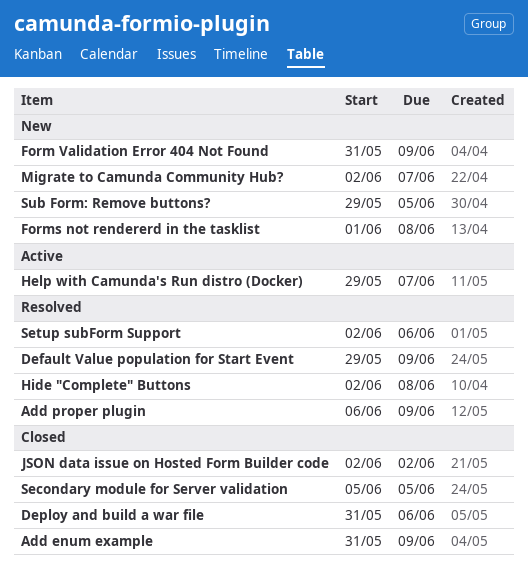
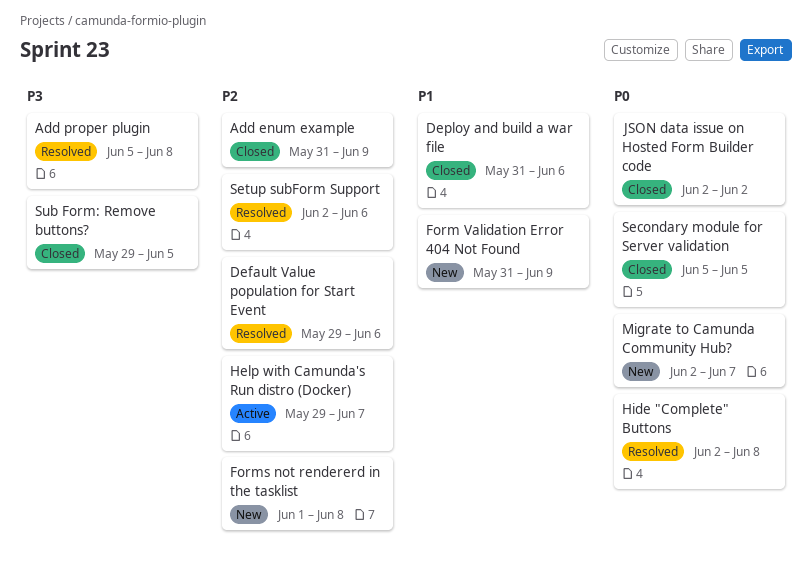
Add proper plugin, start: Jun 6 -> Jun 5
Add proper plugin, due: Jun 9 -> Jun 8
Default Value population for Start Event, due: Jun 9 -> Jun 6
Sub Form: Remove buttons?, status: New -> Closed

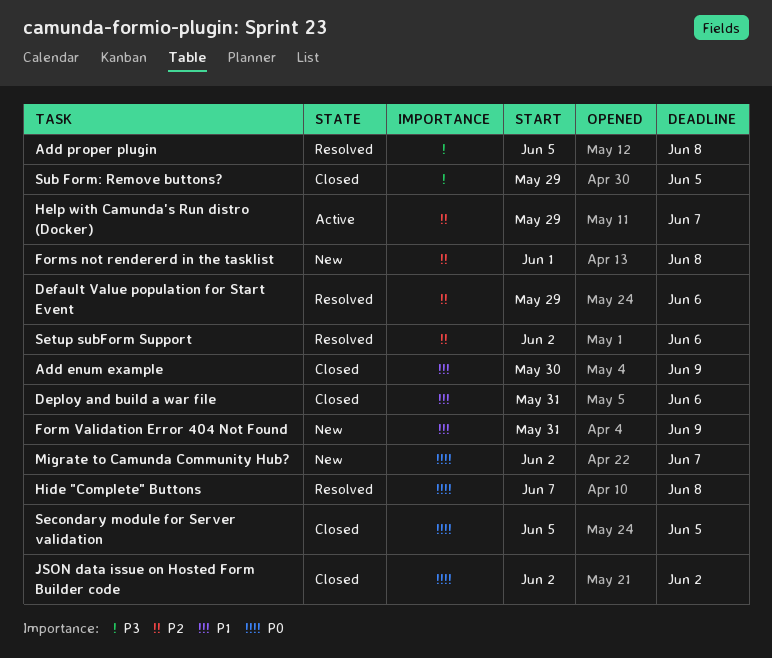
Add enum example, priority: P2 -> P1
Add enum example, start: May 31 -> May 30
Hide "Complete" Buttons, start: Jun 2 -> Jun 7

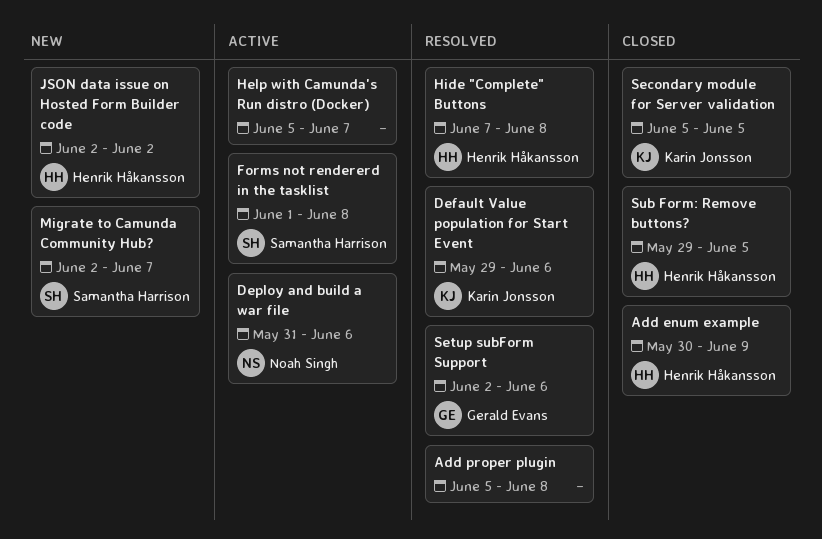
Deploy and build a war file, status: Closed -> Active
Form Validation Error 404 Not Found: present -> none
Forms not rendererd in the tasklist, status: New -> Active
Help with Camunda's Run distro (Docker), start: May 29 -> Jun 5
JSON data issue on Hosted Form Builder code, status: Closed -> New

